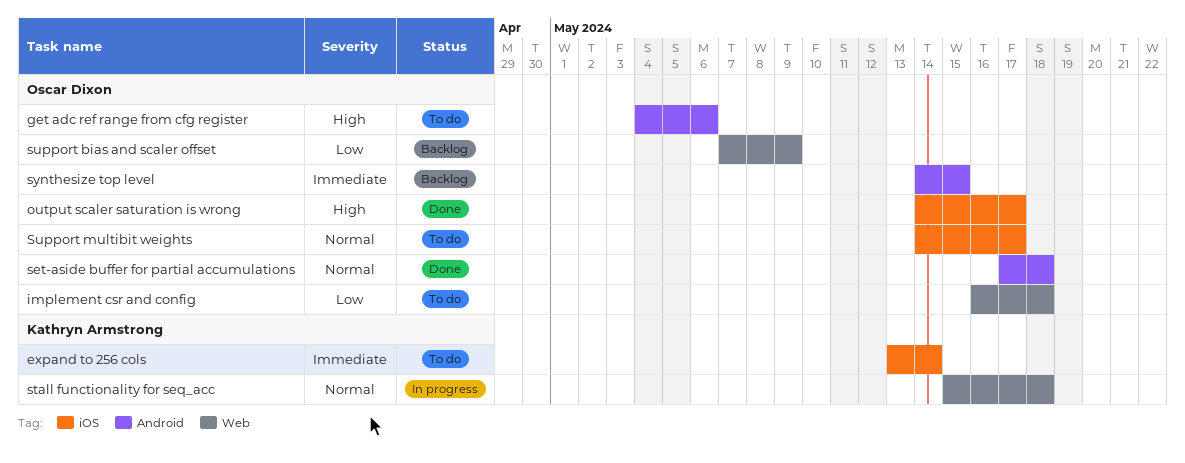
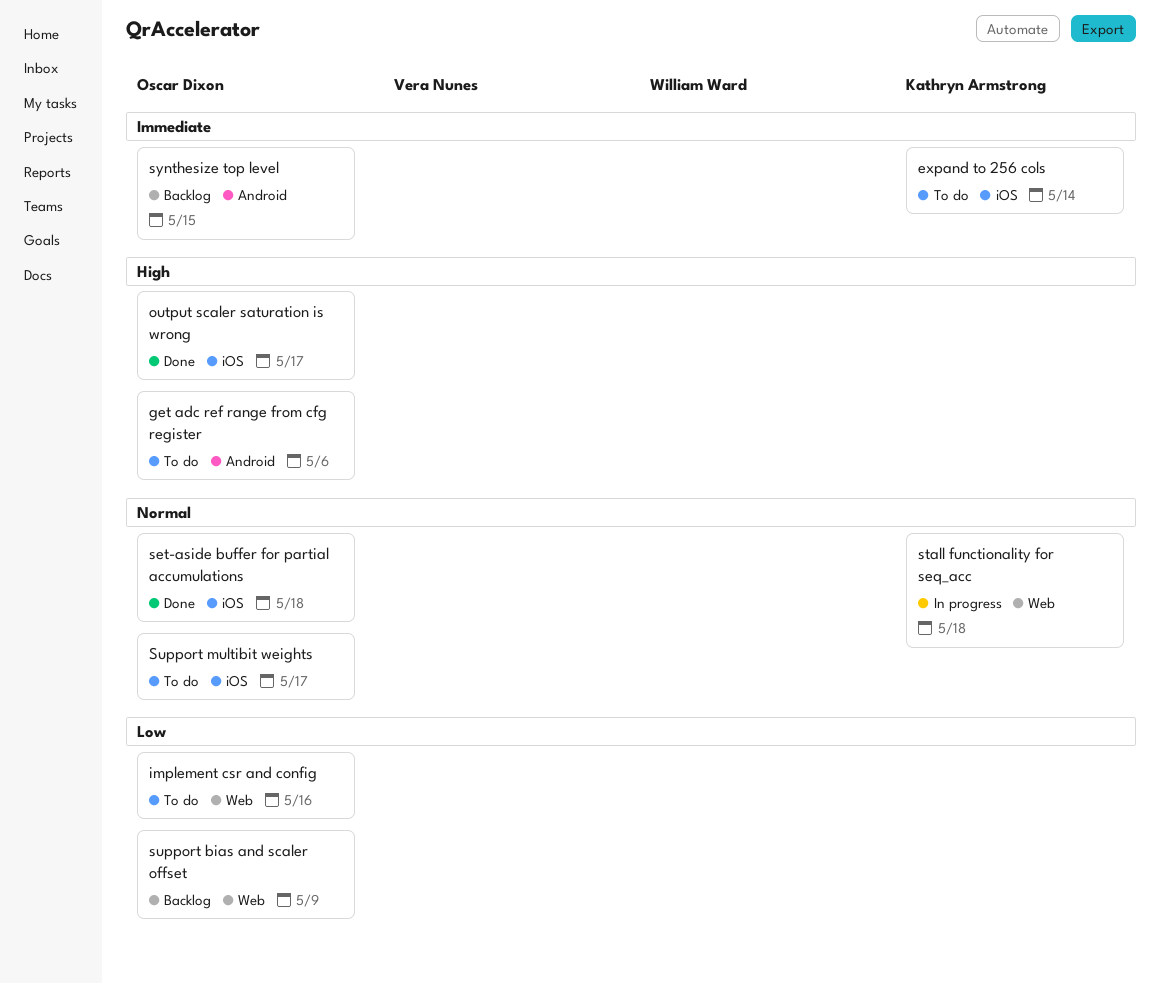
implement csr and config, due: May 18 -> May 16
set-aside buffer for partial accumulations, label: Android -> iOS

